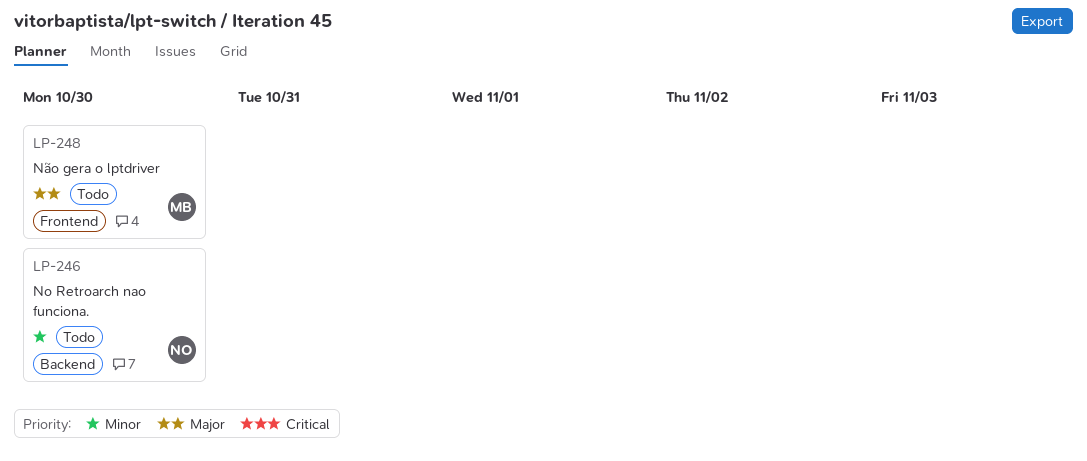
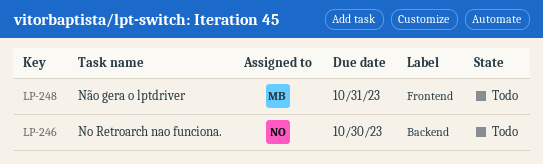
LP-248, due: Oct 30 -> Oct 31

